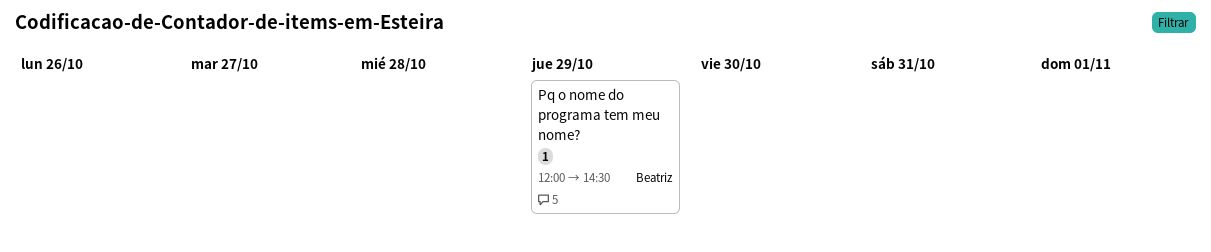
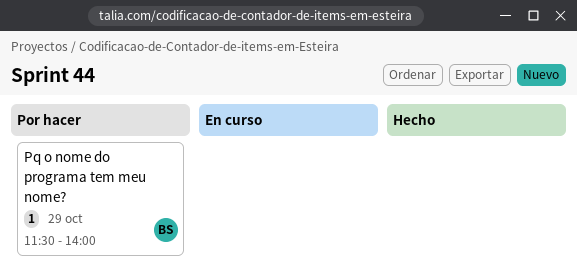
Pq o nome do programa tem meu nome?, begins: 12:00 -> 11:30
Pq o nome do programa tem meu nome?, ends: 14:30 -> 14:00

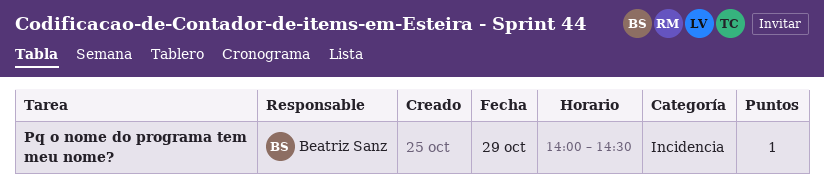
Pq o nome do programa tem meu nome?, begins: 11:30 -> 14:00
Pq o nome do programa tem meu nome?, ends: 14:00 -> 14:30

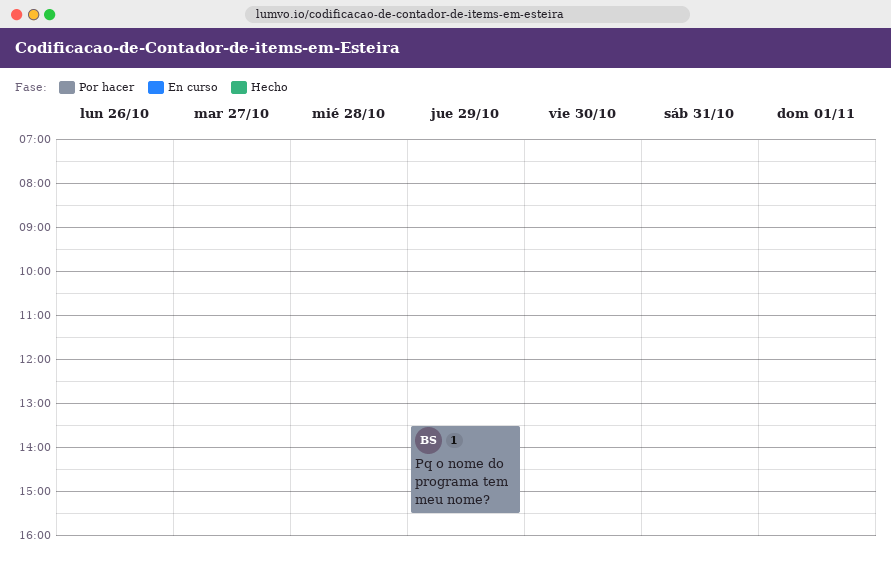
Pq o nome do programa tem meu nome?, begins: 14:00 -> 13:30
Pq o nome do programa tem meu nome?, ends: 14:30 -> 15:30

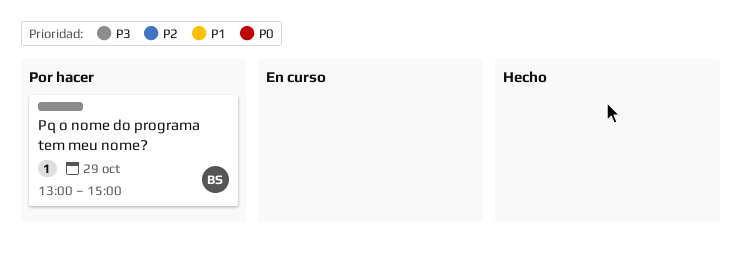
Pq o nome do programa tem meu nome?, begins: 13:30 -> 13:00
Pq o nome do programa tem meu nome?, ends: 15:30 -> 15:00

